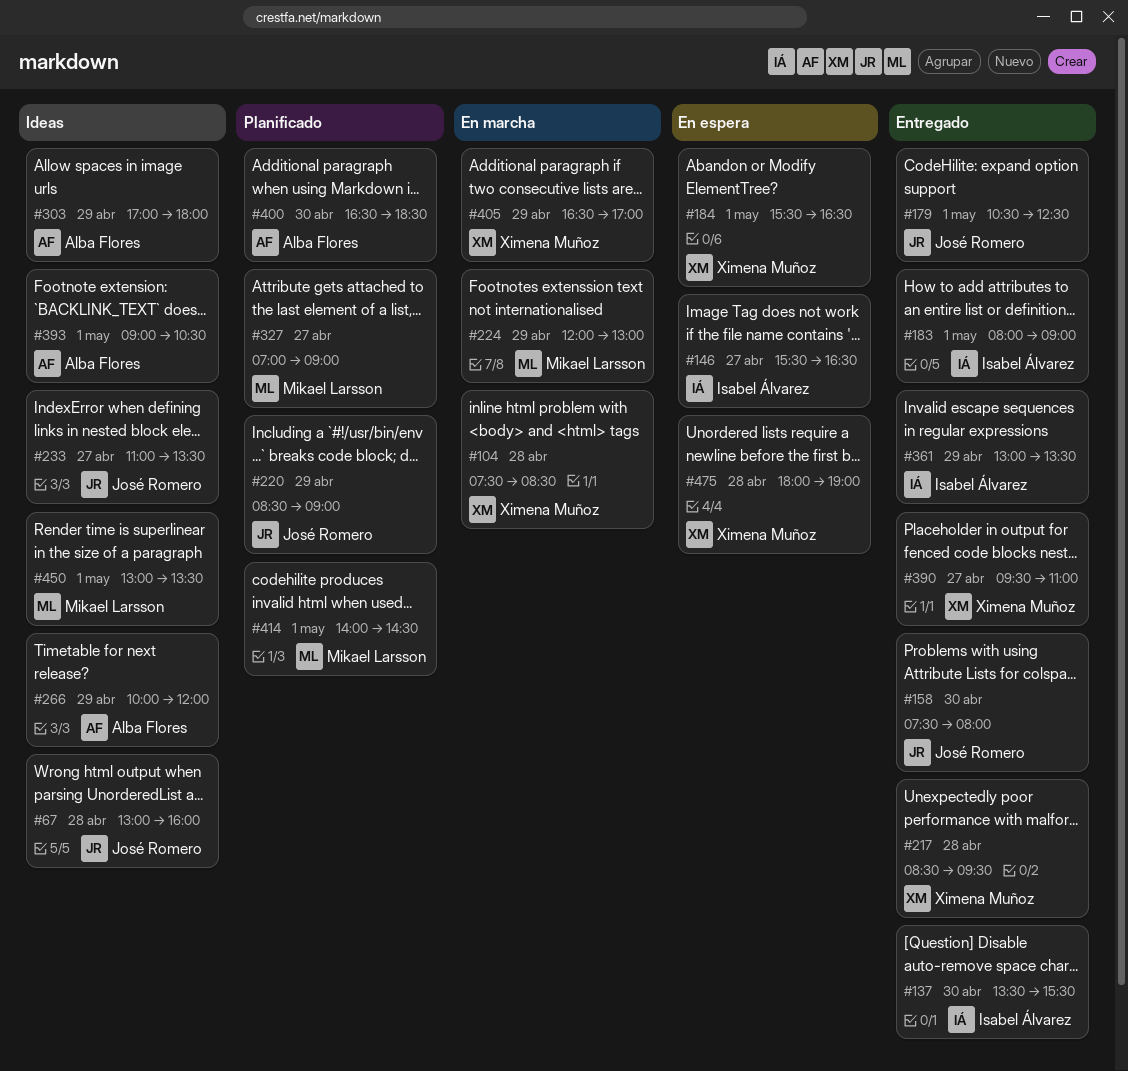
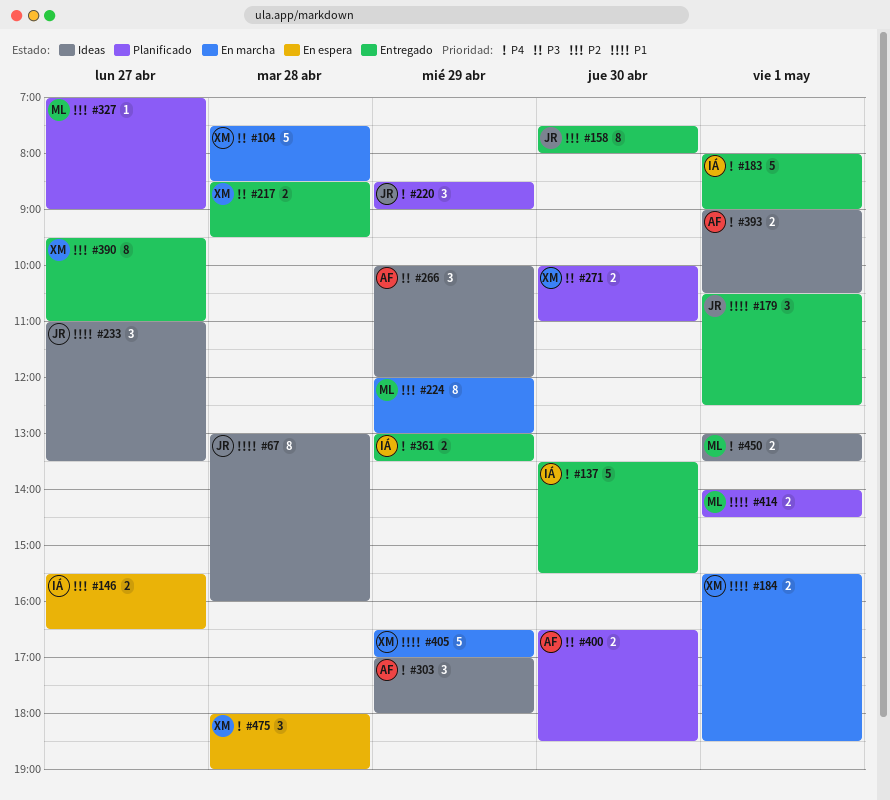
#184, status: En espera -> En marcha
#184, ends: 16:30 -> 18:30
#271: none -> present

